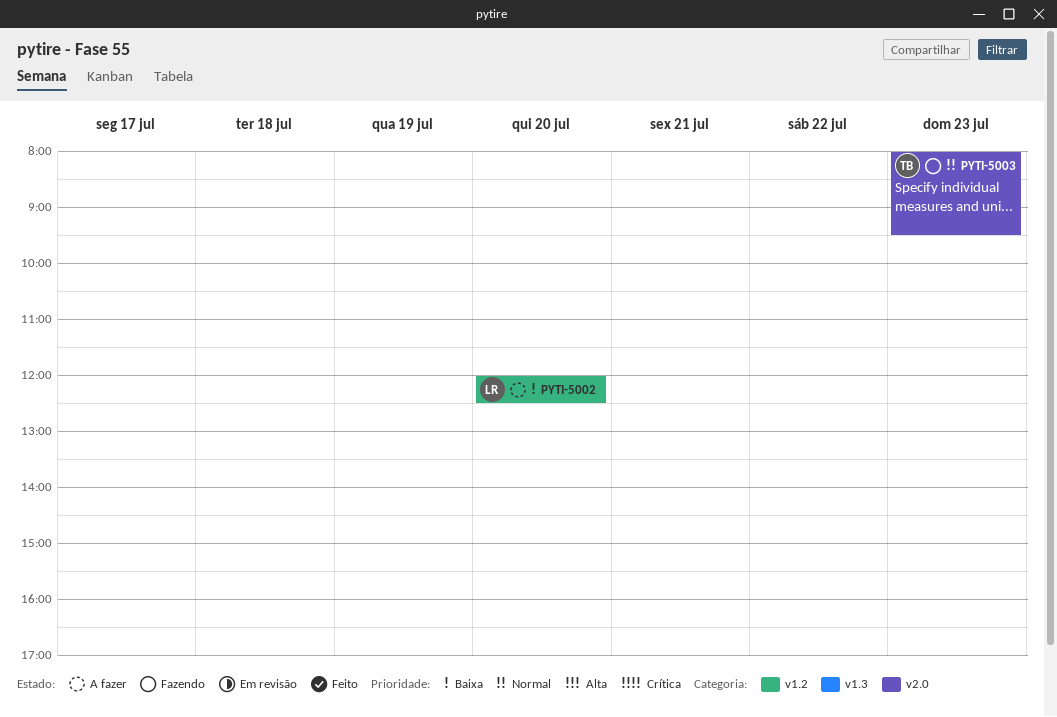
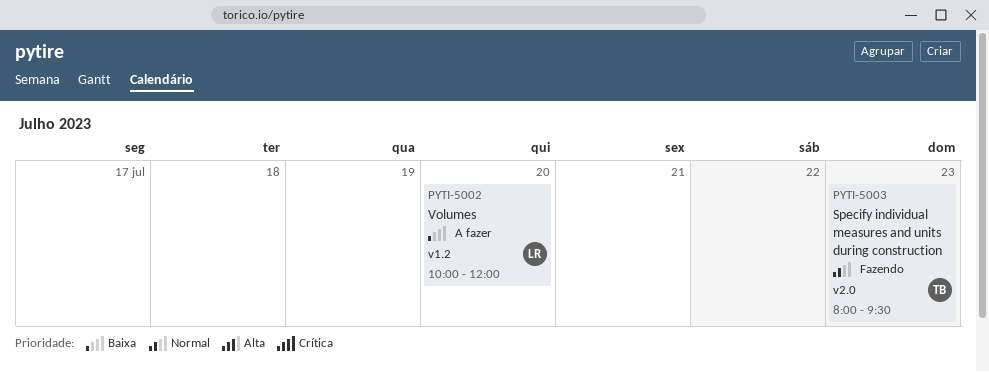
PYTI-5002, begins: 12:00 -> 10:00
PYTI-5002, ends: 12:30 -> 12:00

